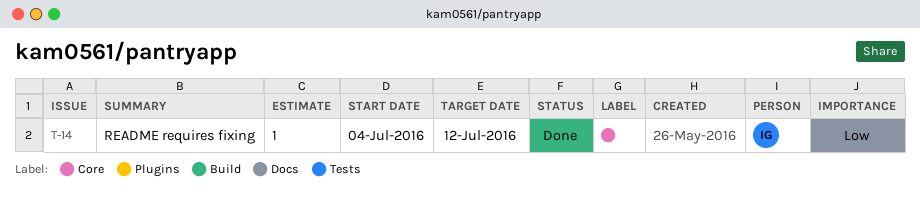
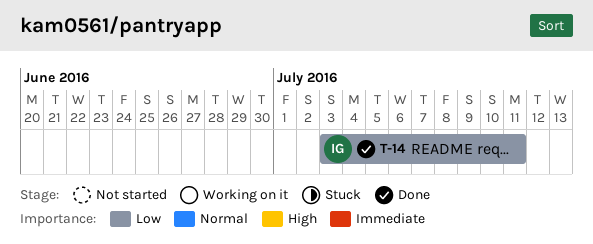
T-14, start: Jul 4 -> Jul 3
T-14, due: Jul 12 -> Jul 11

